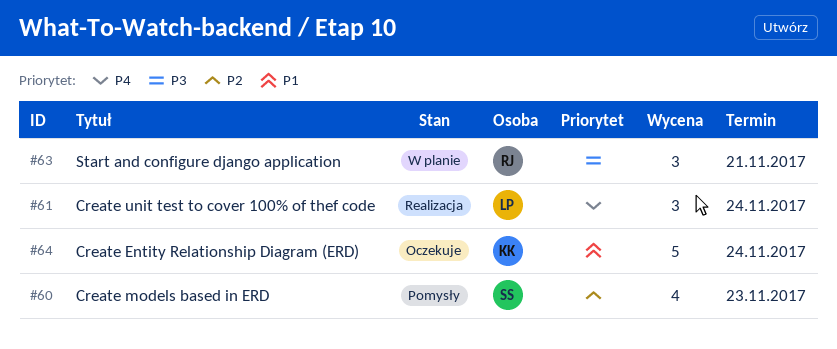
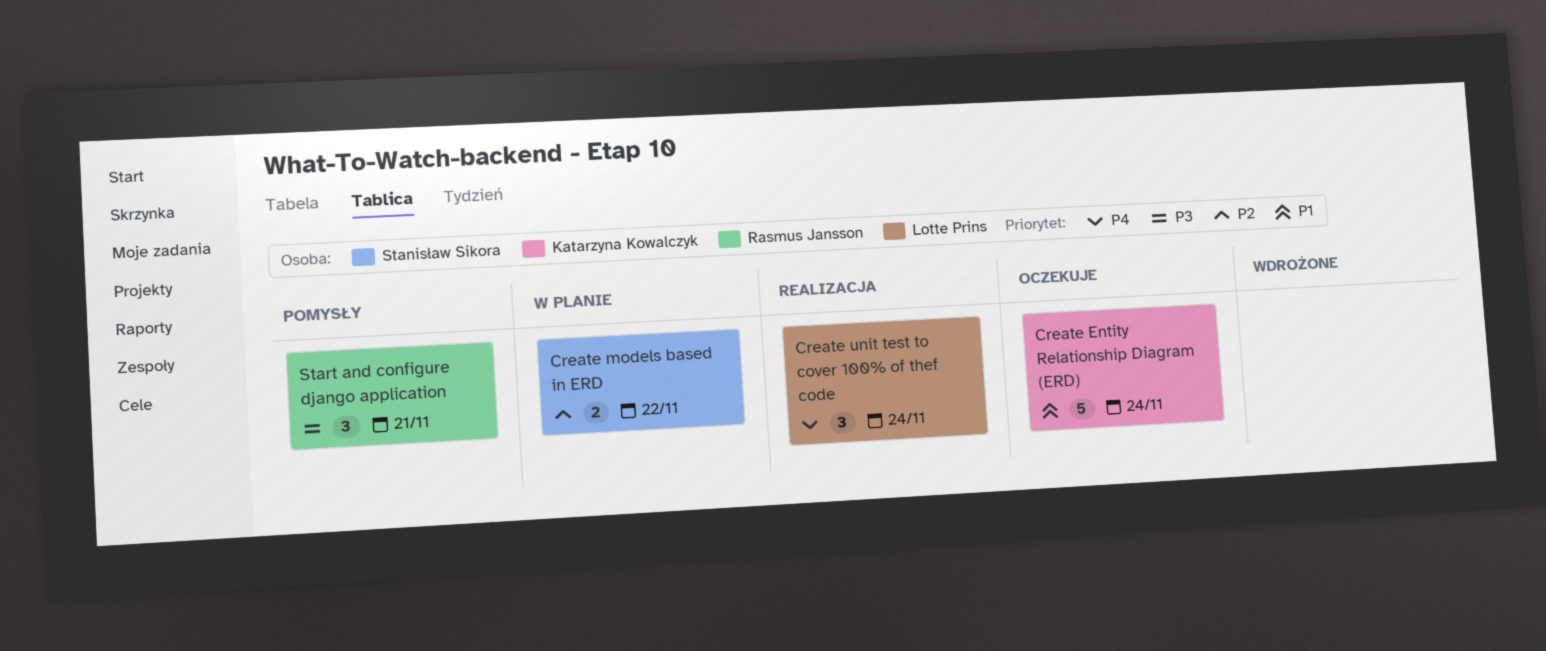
Create models based in ERD, status: Pomysły -> W planie
Create models based in ERD, estimate: 4 -> 2
Create models based in ERD, due: Nov 23 -> Nov 22
Start and configure django application, status: W planie -> Pomysły

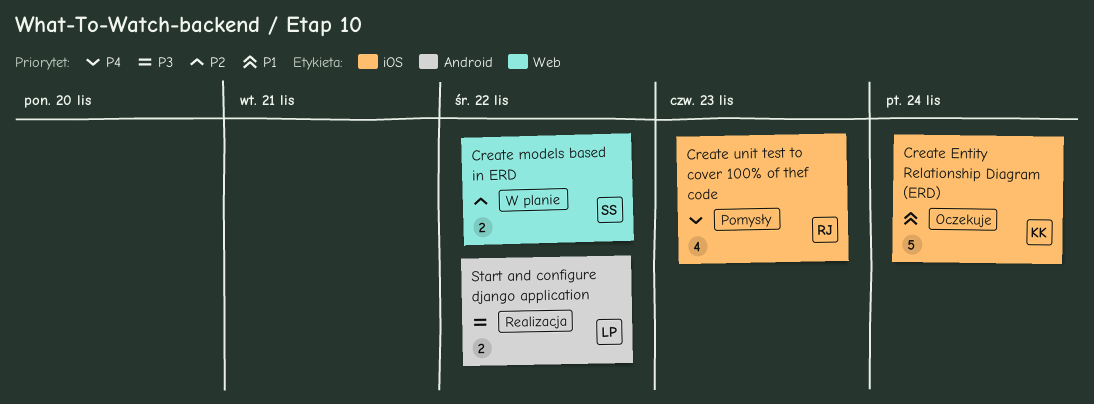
Create unit test to cover 100% of thef code, status: Realizacja -> Pomysły
Create unit test to cover 100% of thef code, owner: Lotte Prins -> Rasmus Jansson
Create unit test to cover 100% of thef code, estimate: 3 -> 4
Create unit test to cover 100% of thef code, due: Nov 24 -> Nov 23
Start and configure django application, status: Pomysły -> Realizacja
Start and configure django application, owner: Rasmus Jansson -> Lotte Prins
Start and configure django application, estimate: 3 -> 2
Start and configure django application, due: Nov 21 -> Nov 22

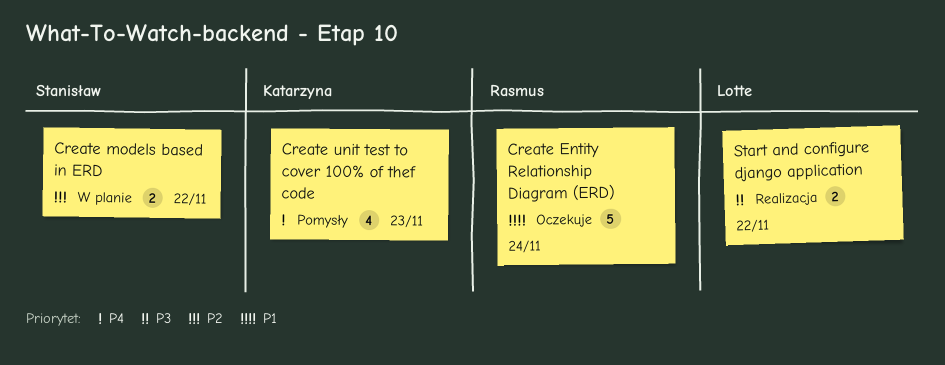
Create Entity Relationship Diagram (ERD), owner: Katarzyna -> Rasmus
Create unit test to cover 100% of thef code, owner: Rasmus -> Katarzyna

